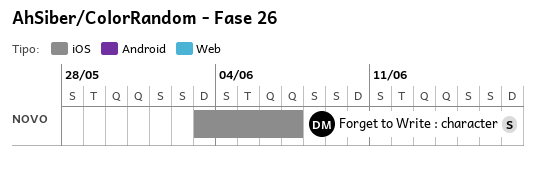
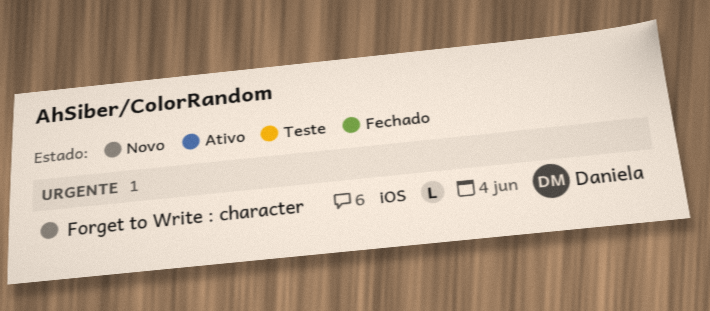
Forget to Write : character, estimate: S -> L
Forget to Write : character, due: Jun 7 -> Jun 4

